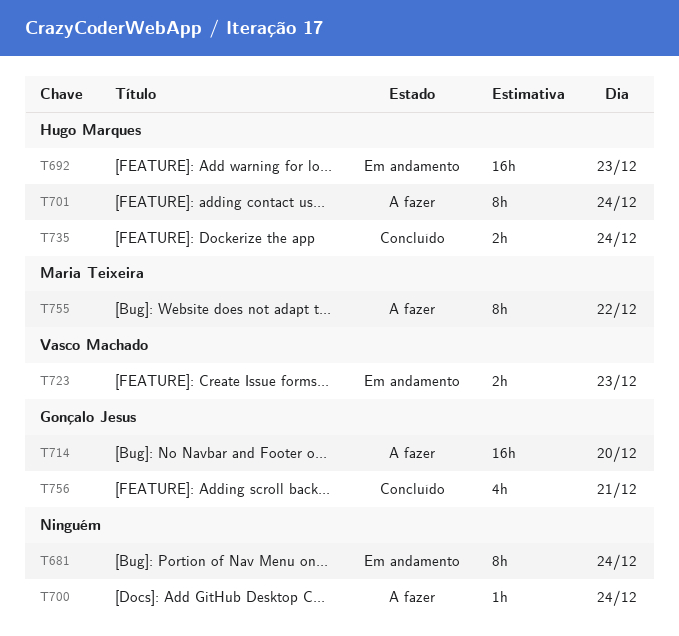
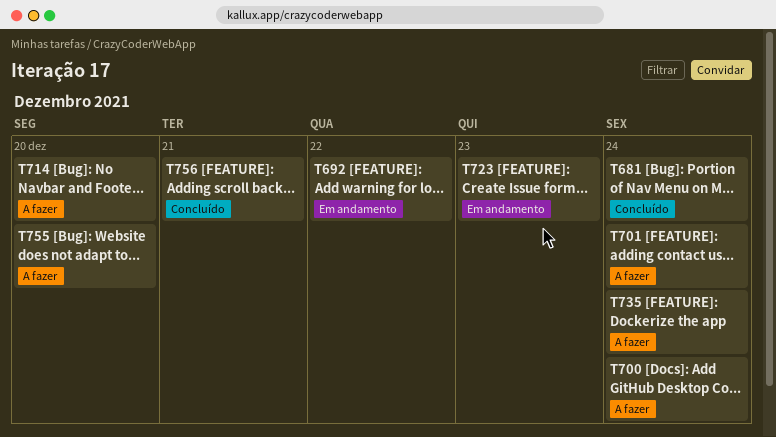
T681, status: Em andamento -> Concluído
T692, day: Dec 23 -> Dec 22
T735, status: Concluído -> A fazer
T755, day: Dec 22 -> Dec 20

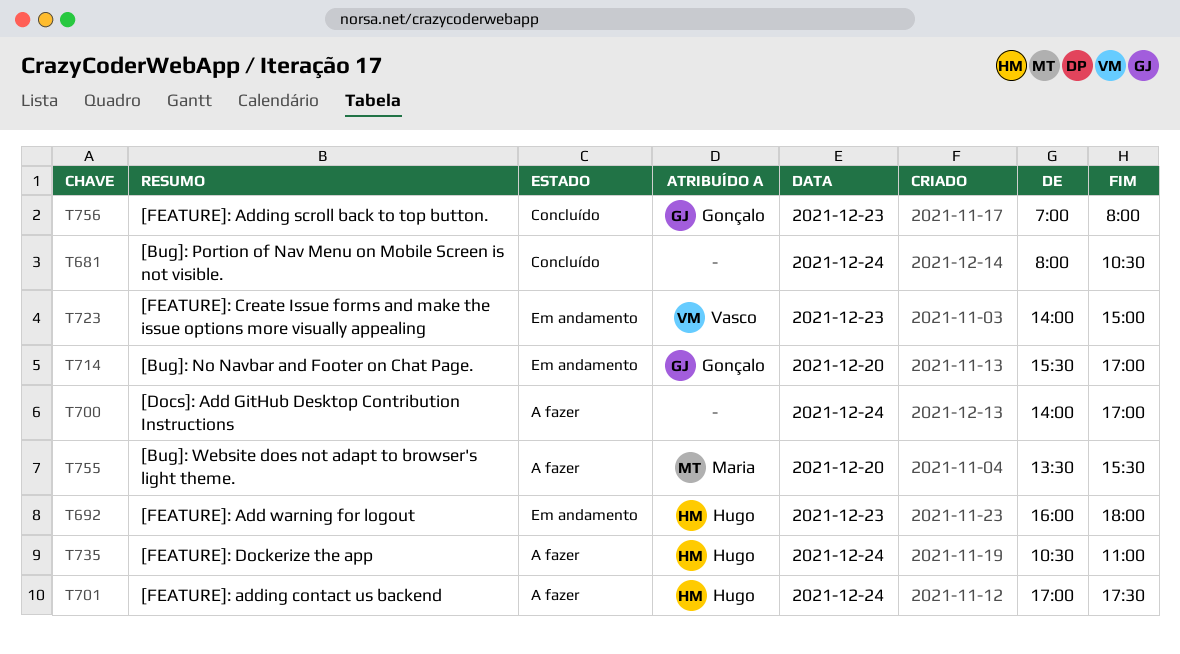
T692, day: Dec 22 -> Dec 23
T714, status: A fazer -> Em andamento
T756, day: Dec 21 -> Dec 23

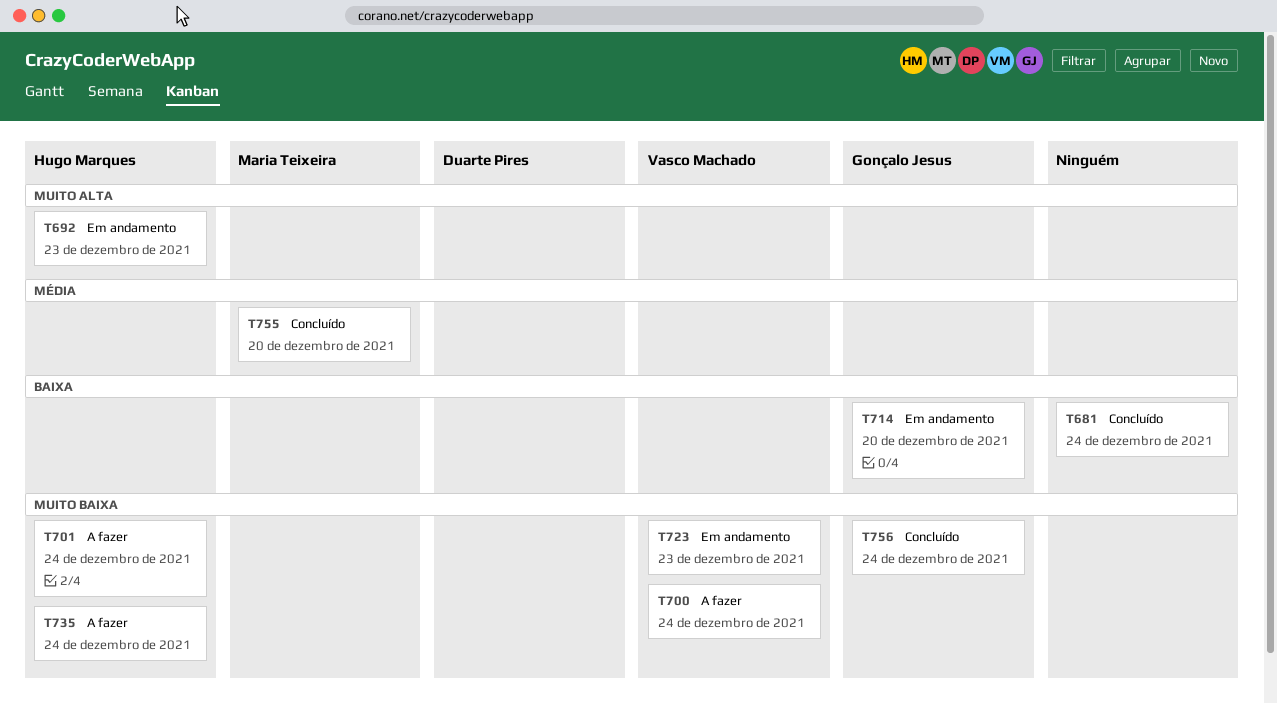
T700, owner: none -> Vasco Machado
T755, status: A fazer -> Concluído
T756, day: Dec 23 -> Dec 24

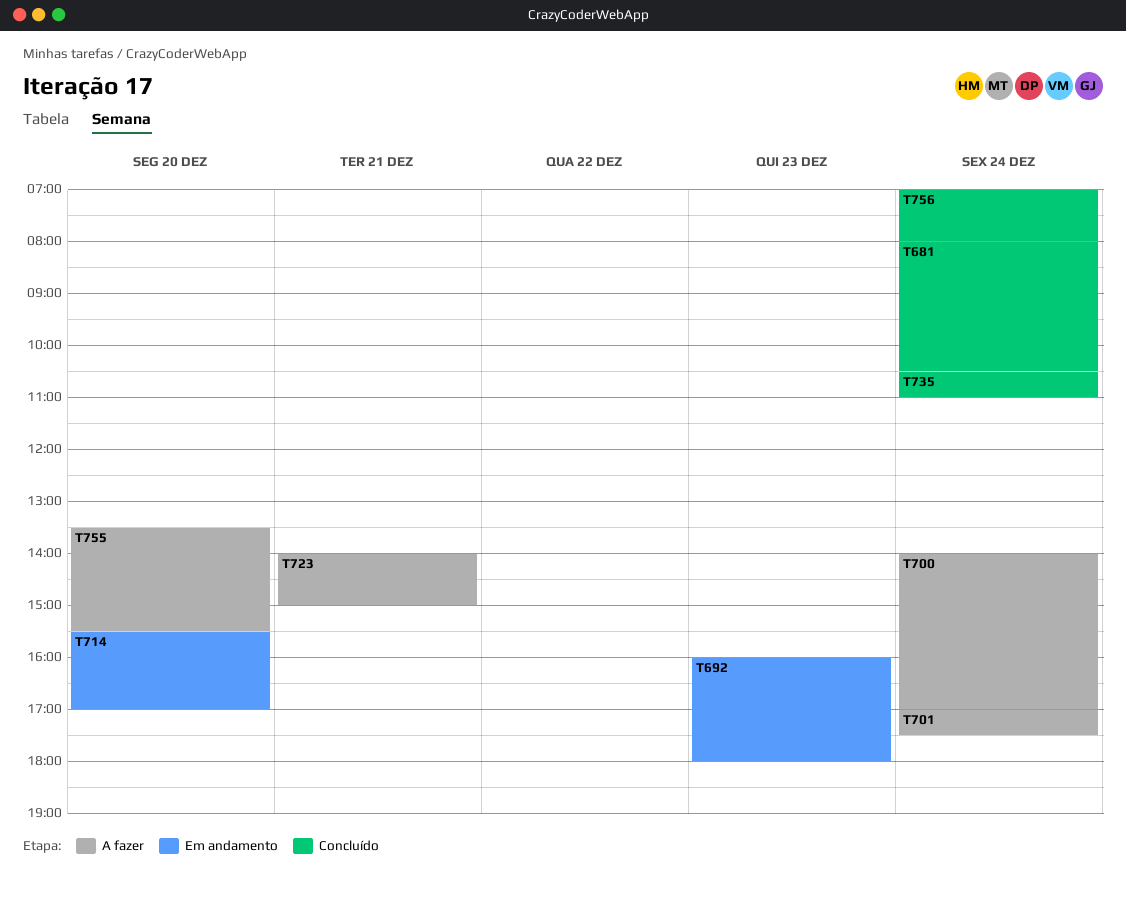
T723, status: Em andamento -> A fazer
T723, day: Dec 23 -> Dec 21
T735, status: A fazer -> Concluído
T755, status: Concluído -> A fazer

